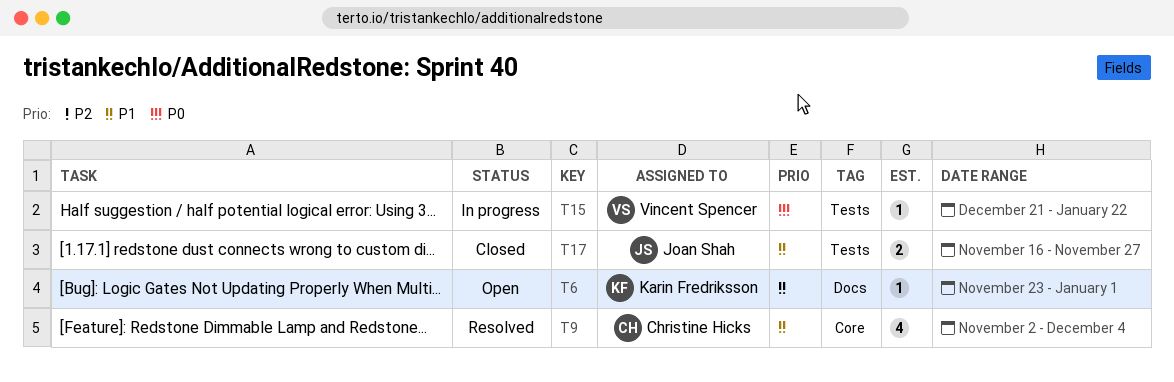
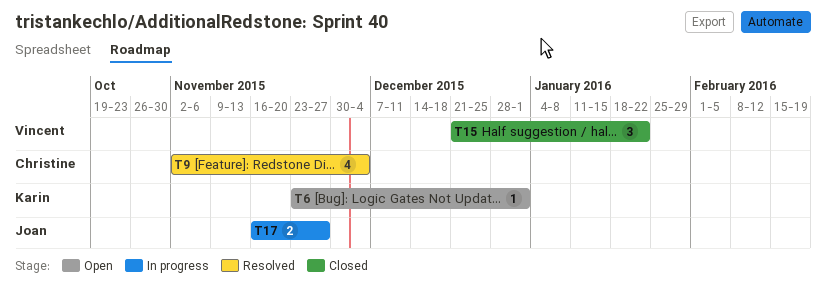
T15, status: In progress -> Closed
T15, estimate: 1 -> 3
T17, status: Closed -> In progress

